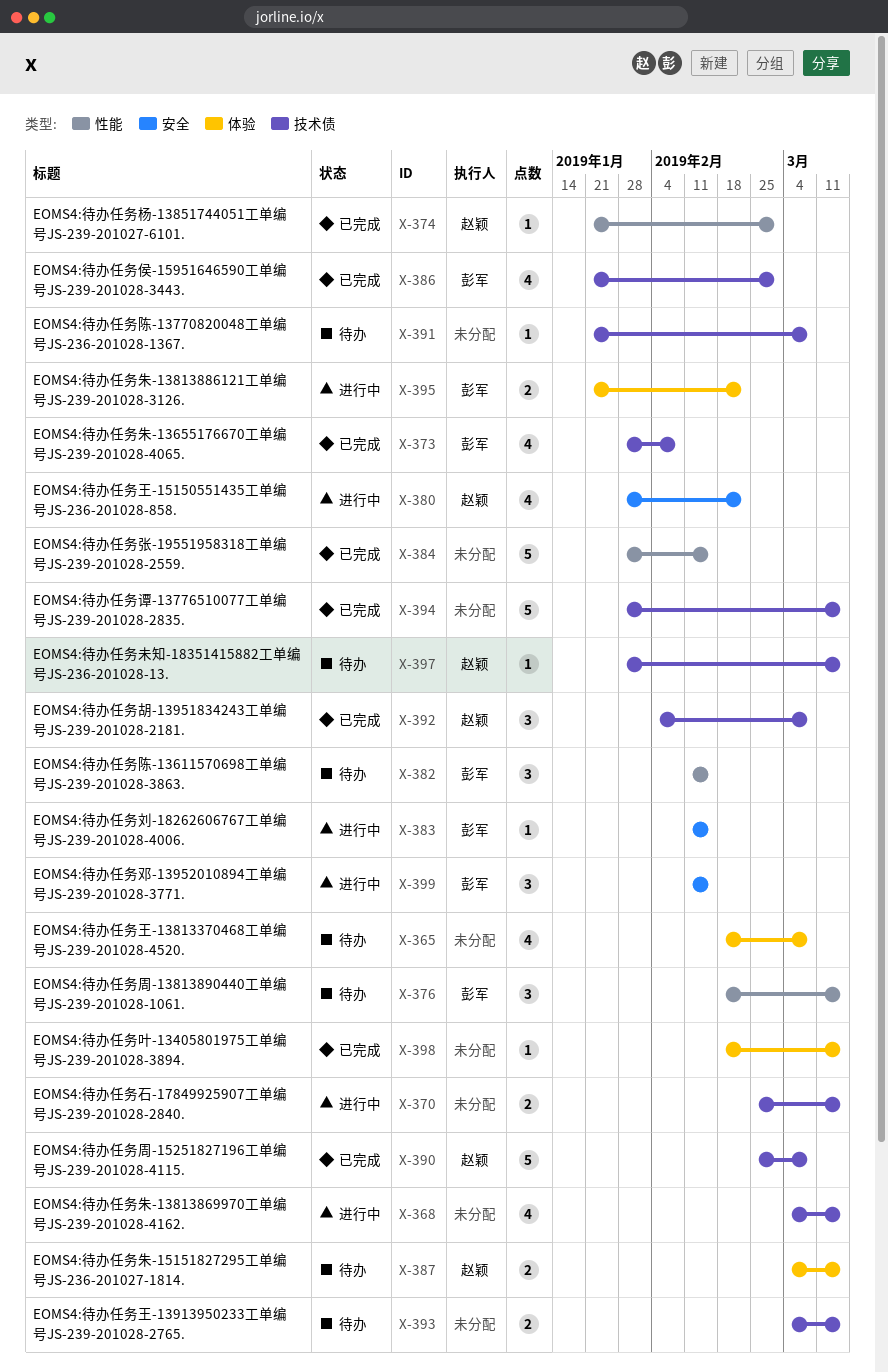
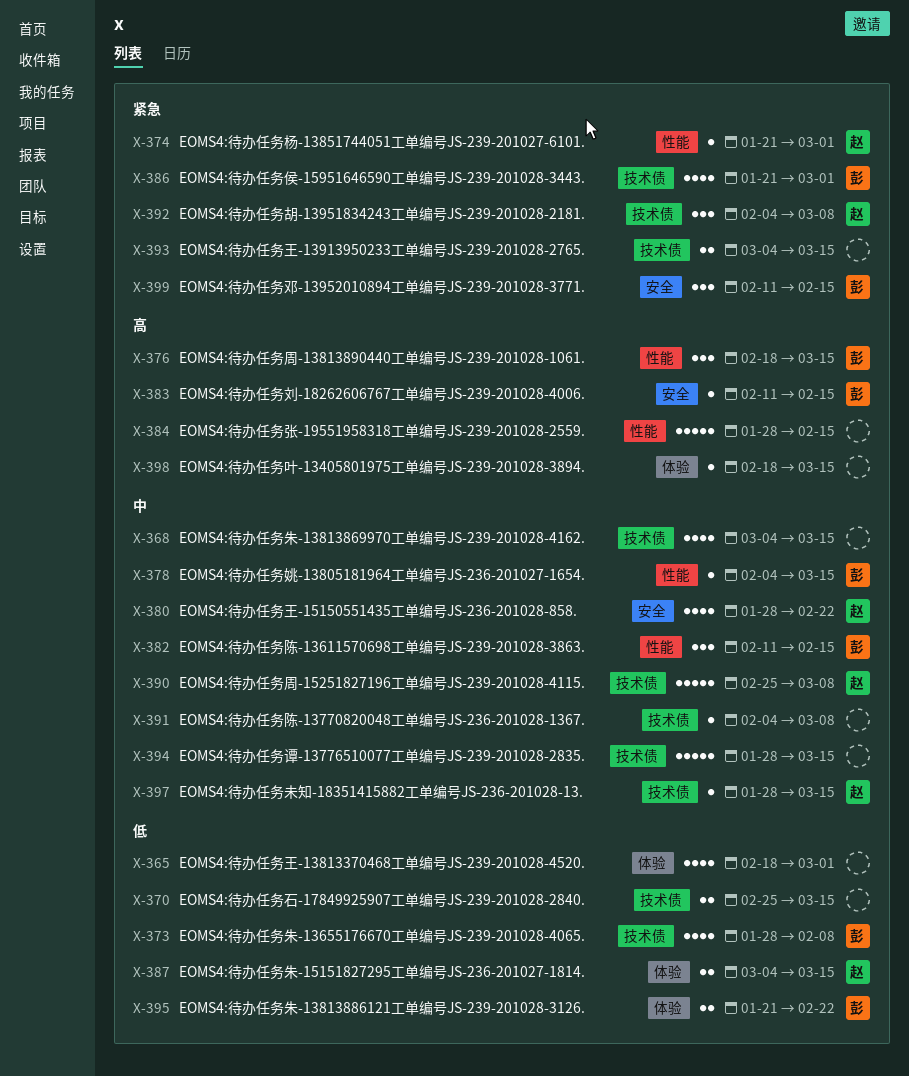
X-365, due: Mar 8 -> Mar 1
X-378: none -> present
X-391, start: Jan 21 -> Feb 4

